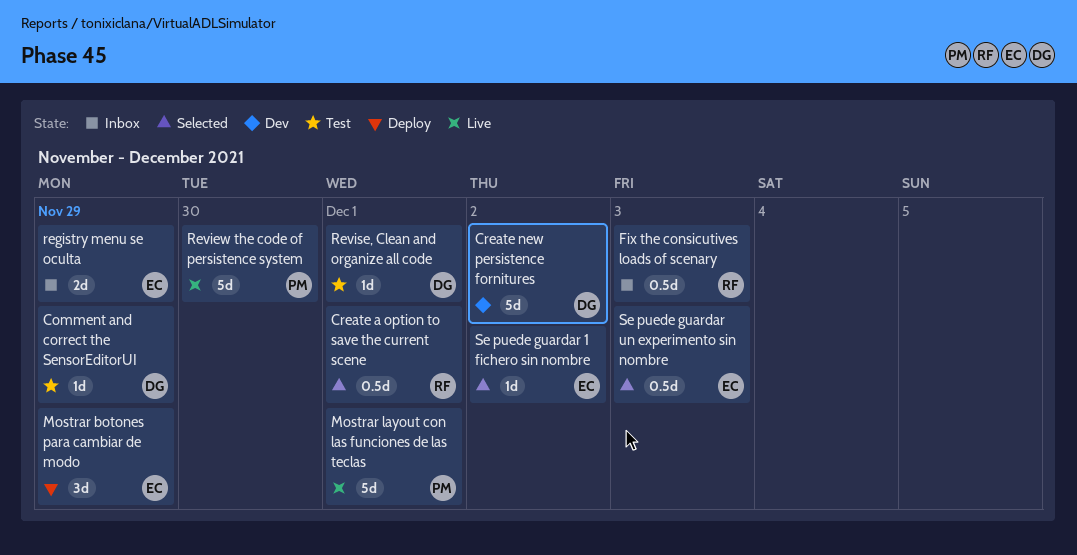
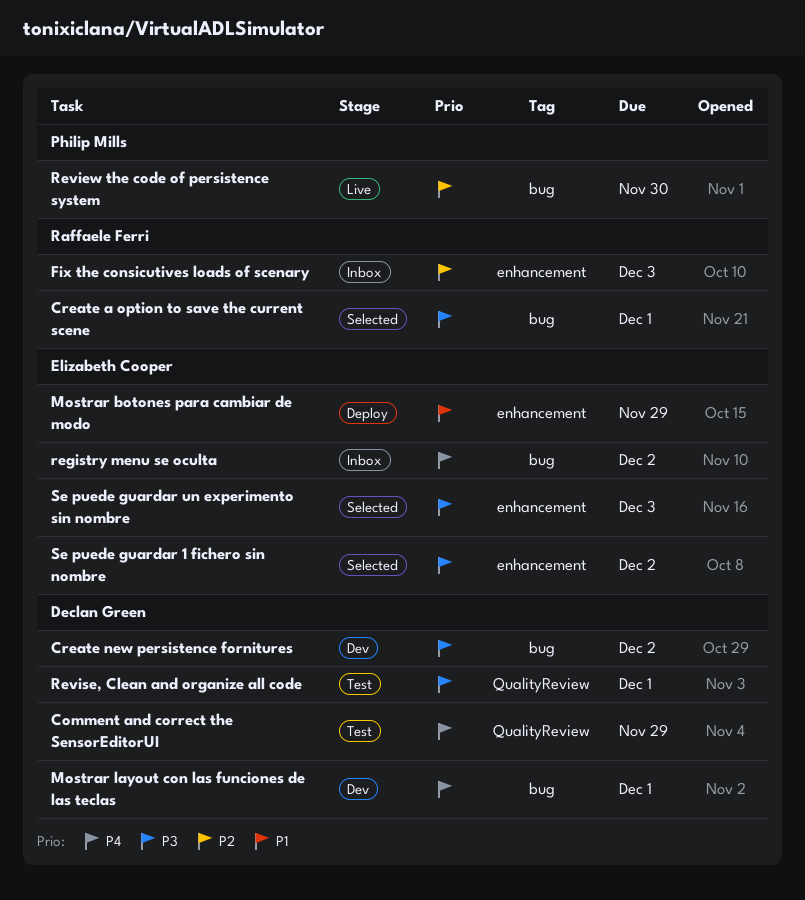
Mostrar layout con las funciones de las teclas, status: Live -> Dev
Mostrar layout con las funciones de las teclas, owner: Philip Mills -> Declan Green
registry menu se oculta, due: Nov 29 -> Dec 2

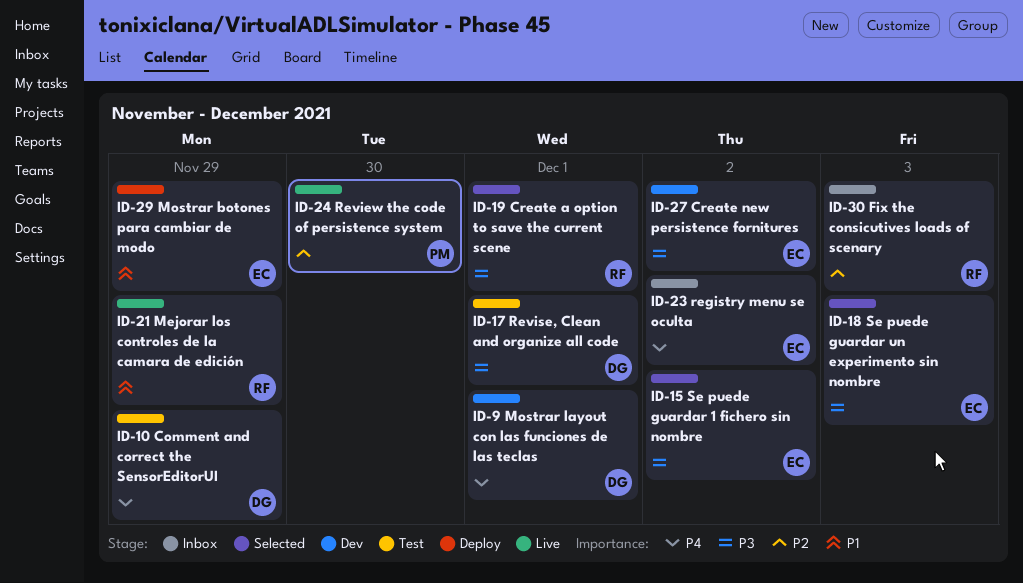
Create new persistence fornitures, owner: Declan Green -> Elizabeth Cooper
Mejorar los controles de la camara de edición: none -> present

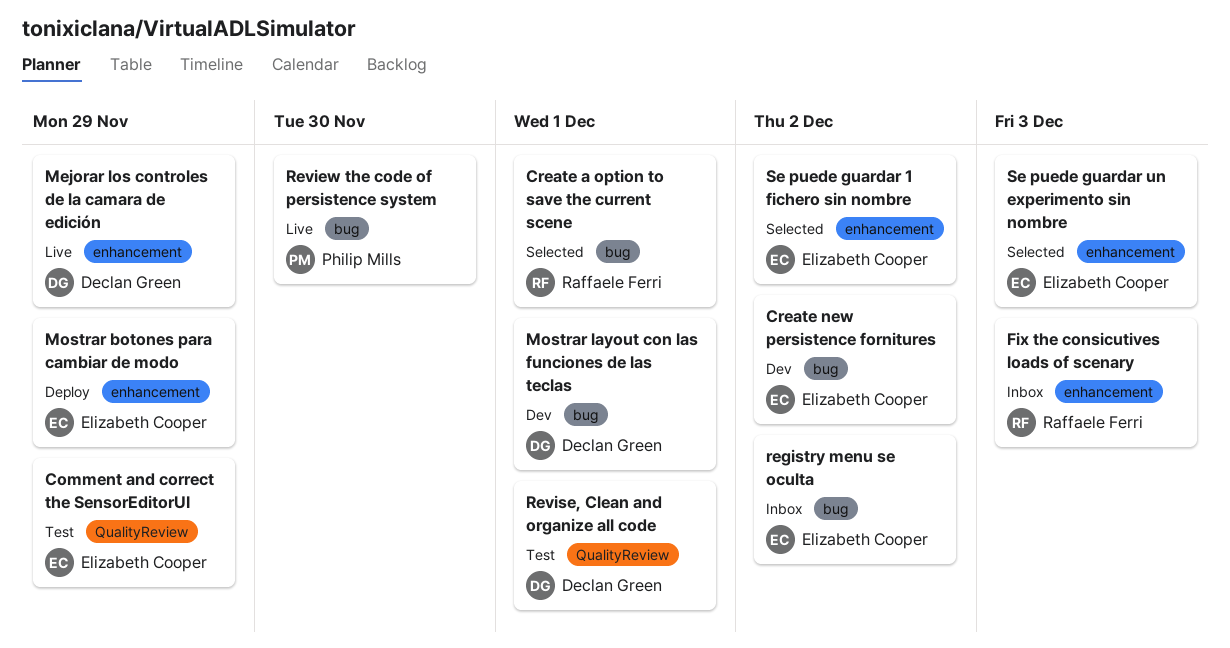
Comment and correct the SensorEditorUI, owner: Declan Green -> Elizabeth Cooper
Mejorar los controles de la camara de edición, owner: Raffaele Ferri -> Declan Green

